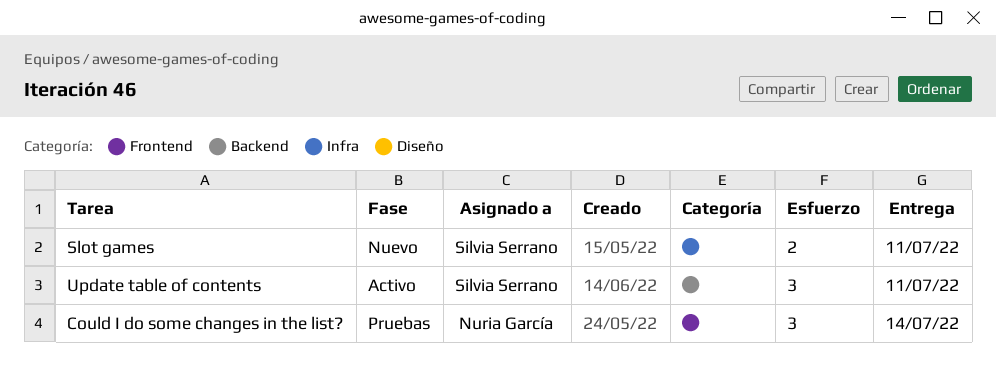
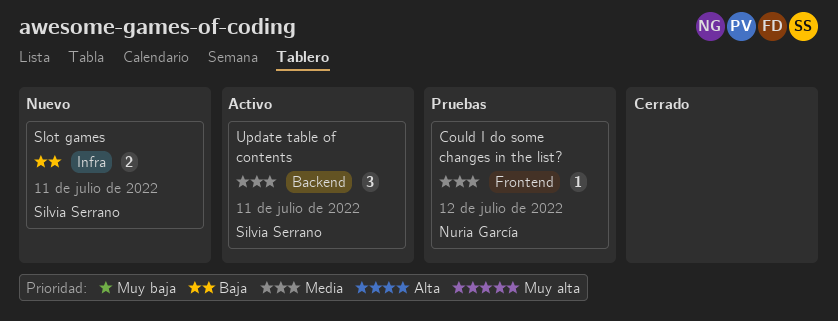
Could I do some changes in the list?, estimate: 3 -> 1
Could I do some changes in the list?, due: Jul 14 -> Jul 12

